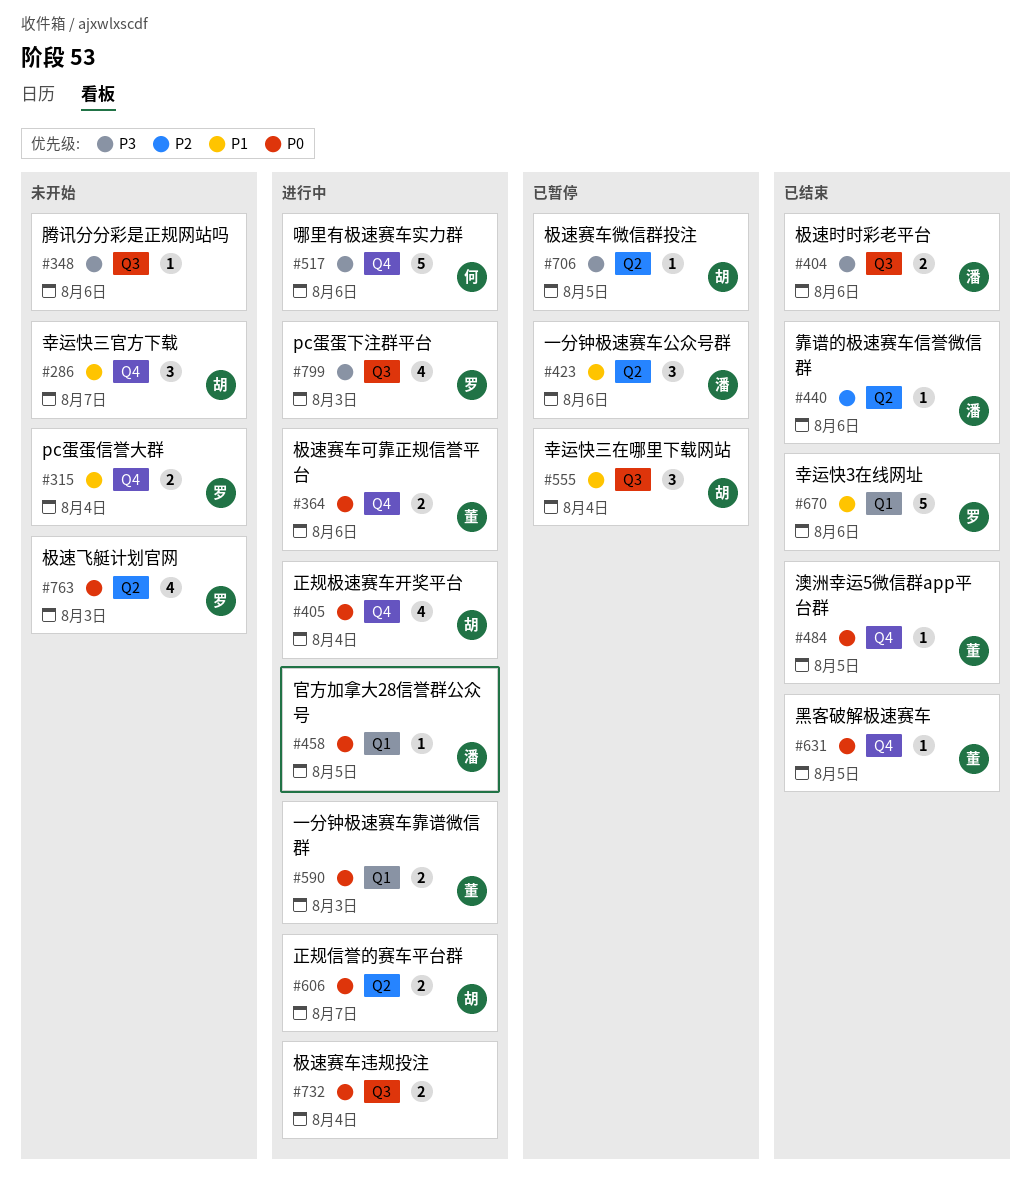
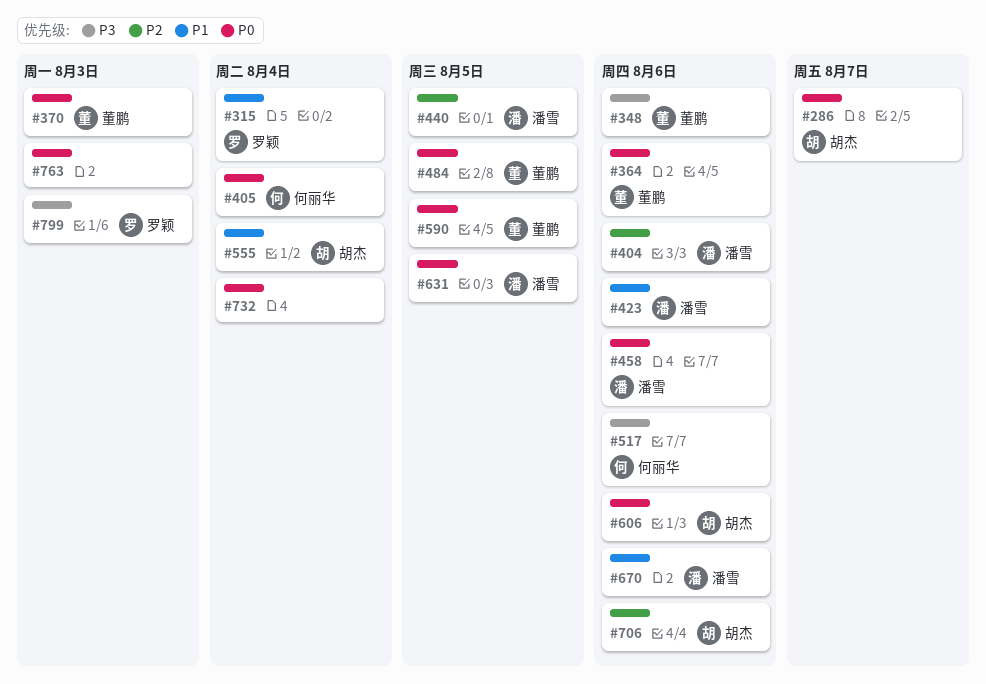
#286, priority: P1 -> P0
#348, owner: none -> 董鹏
#370: none -> present
#404, priority: P3 -> P2
#405, owner: 胡杰 -> 何丽华
#440, due: Aug 6 -> Aug 5
#458, due: Aug 5 -> Aug 6
#590, due: Aug 3 -> Aug 5
#606, due: Aug 7 -> Aug 6
#631, owner: 董鹏 -> 潘雪
#670, owner: 罗颖 -> 潘雪
#706, priority: P3 -> P2
#706, due: Aug 5 -> Aug 6
#763, owner: 罗颖 -> none

